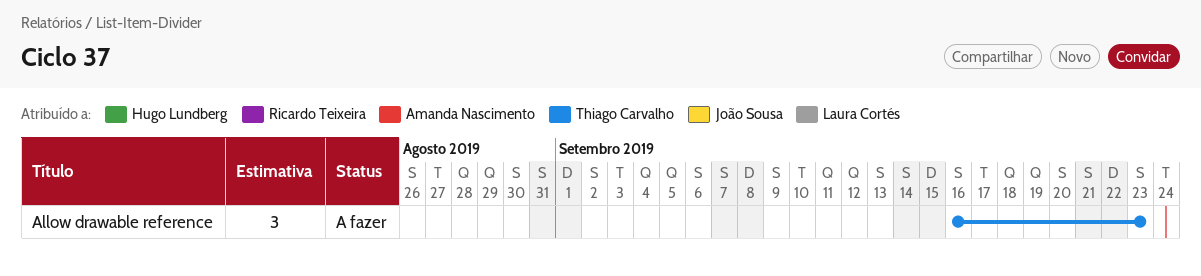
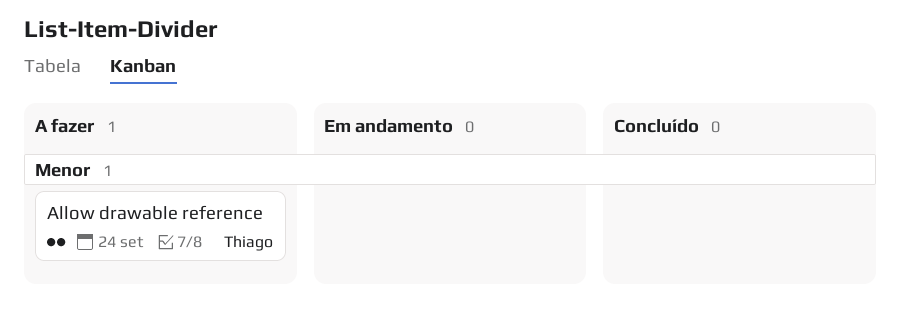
Allow drawable reference, estimate: 3 -> 2
Allow drawable reference, due: Sep 23 -> Sep 24

